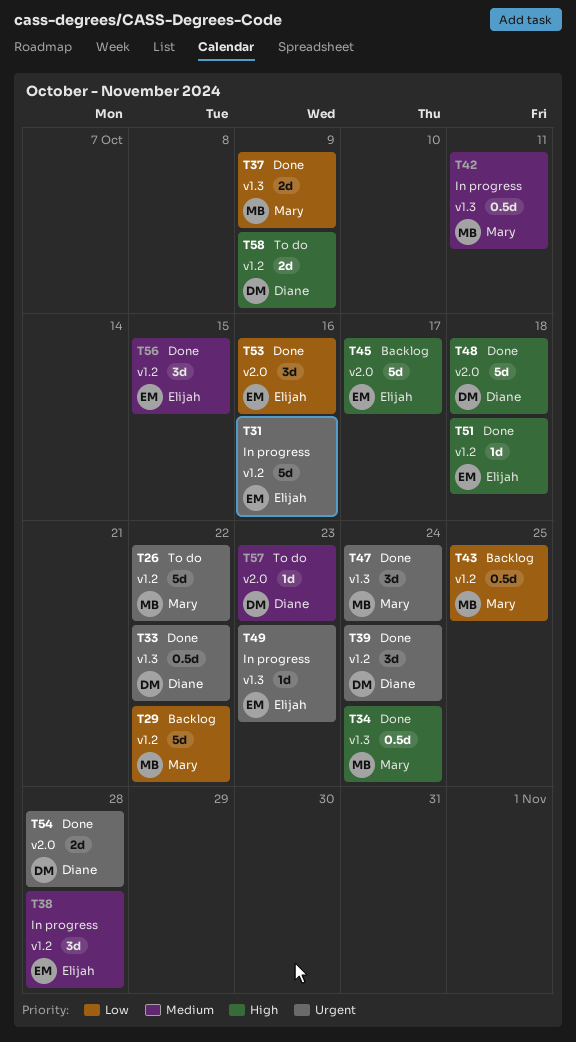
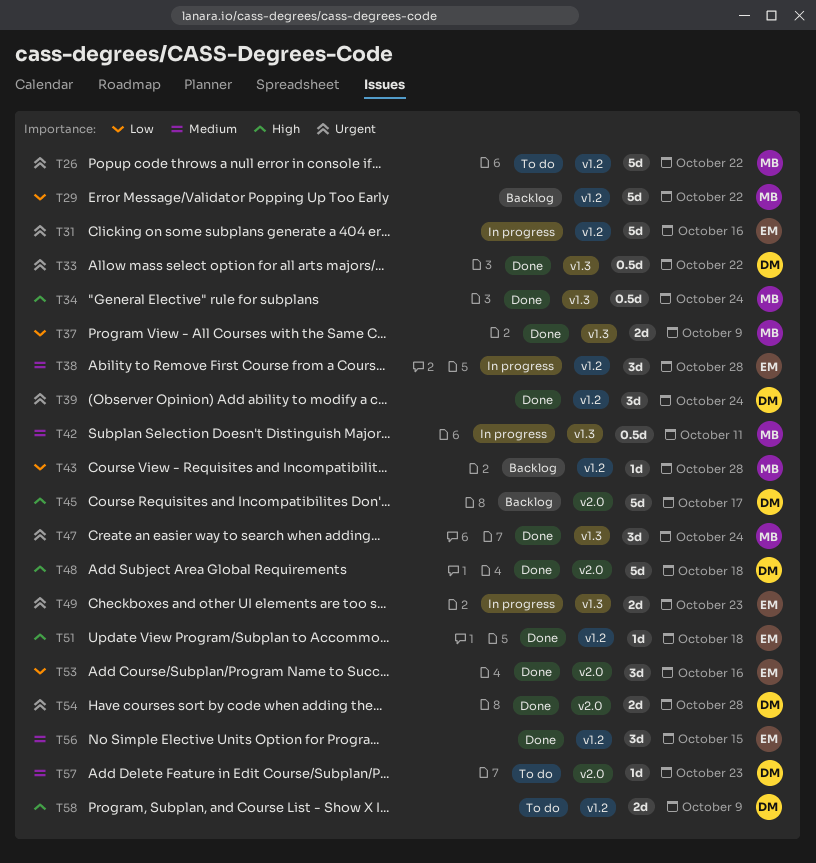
T43, estimate: 0.5d -> 1d
T43, due: Oct 25 -> Oct 28
T45, owner: Elijah -> Diane
T49, estimate: 1d -> 2d

